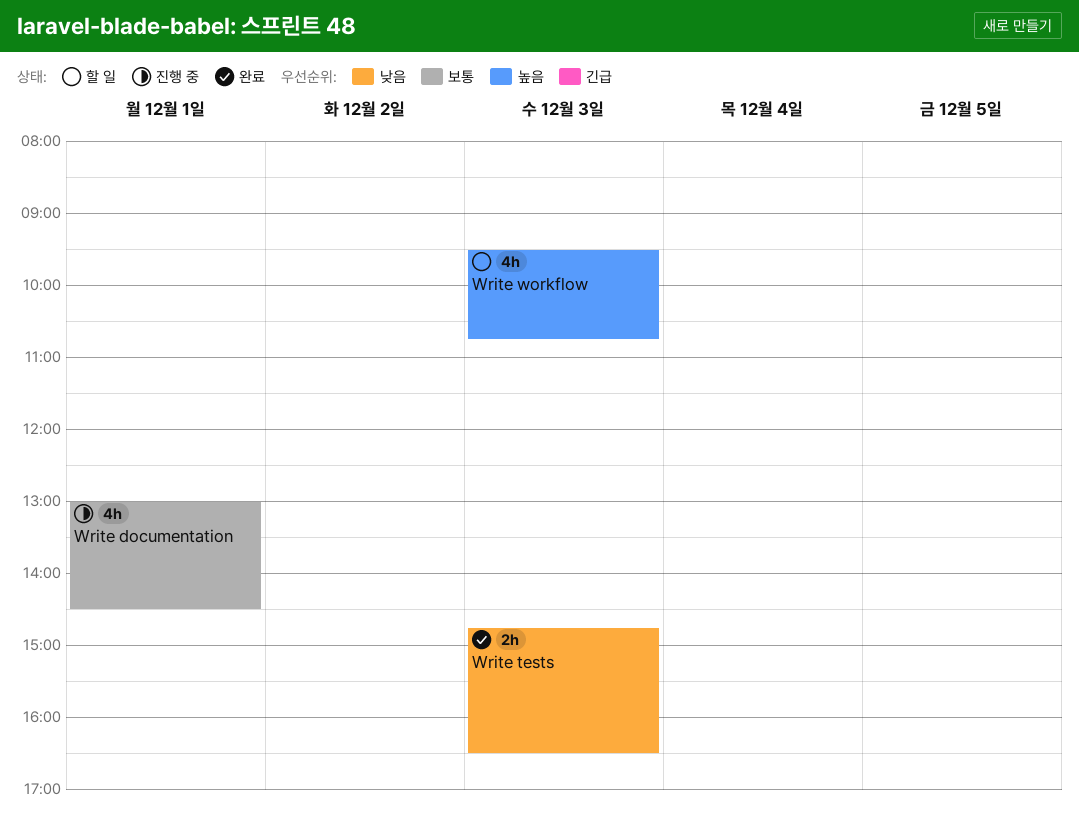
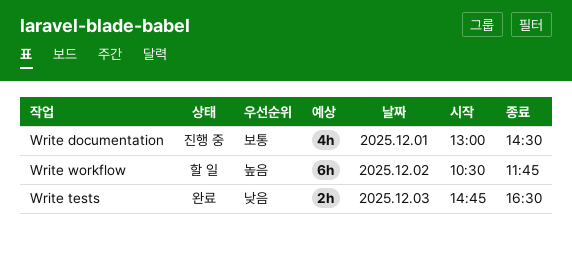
Write workflow, estimate: 4h -> 6h
Write workflow, day: Dec 3 -> Dec 2
Write workflow, begins: 09:30 -> 10:30
Write workflow, ends: 10:45 -> 11:45

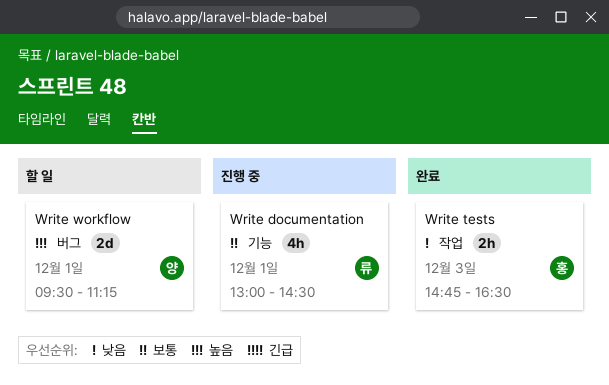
Write workflow, estimate: 6h -> 2d
Write workflow, day: Dec 2 -> Dec 1
Write workflow, begins: 10:30 -> 09:30
Write workflow, ends: 11:45 -> 11:15

